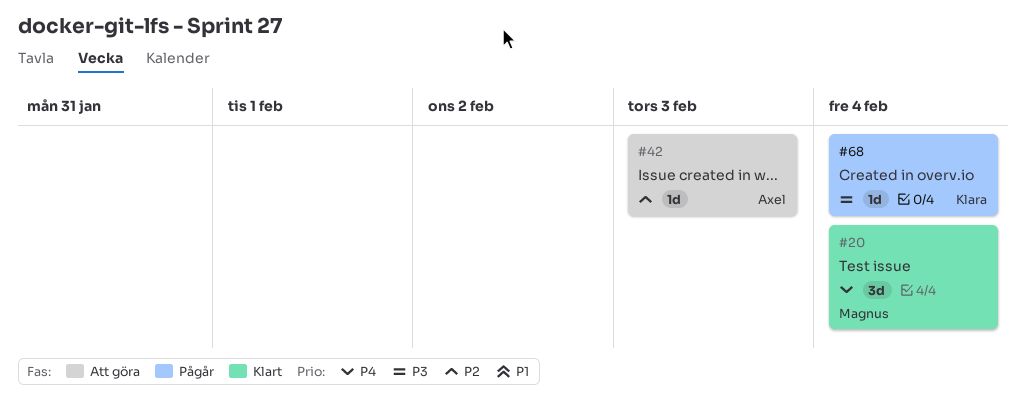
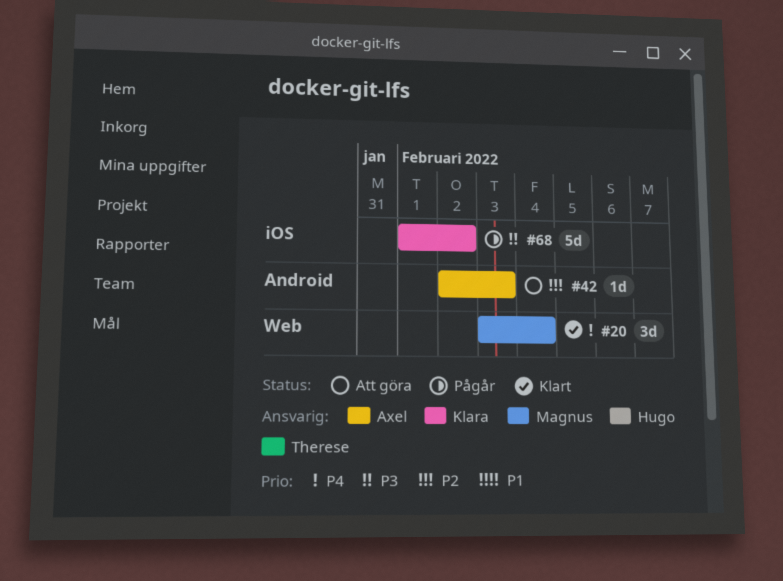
#68, estimate: 1d -> 5d
#68, due: Feb 4 -> Feb 2

